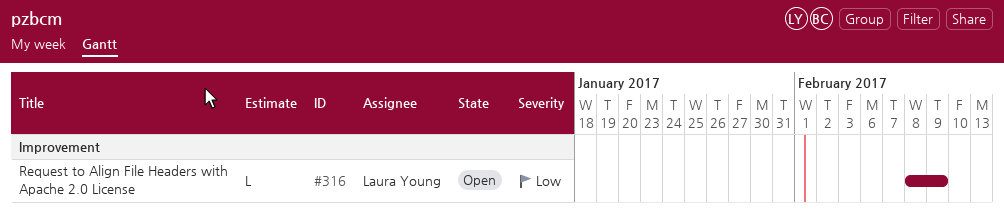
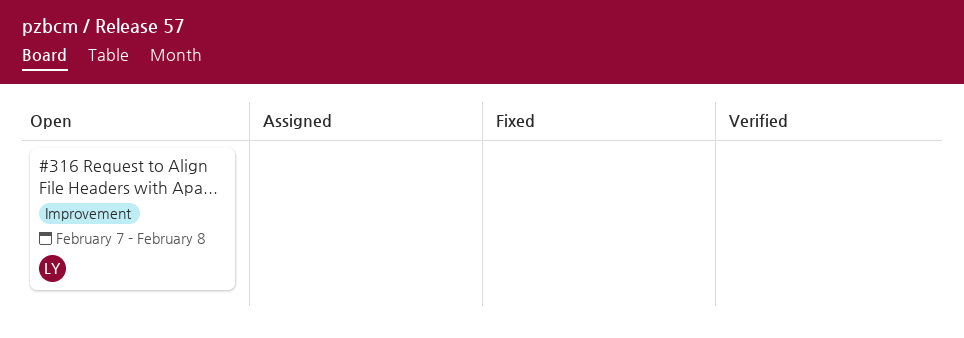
#316, start: Feb 8 -> Feb 7
#316, due: Feb 9 -> Feb 8

